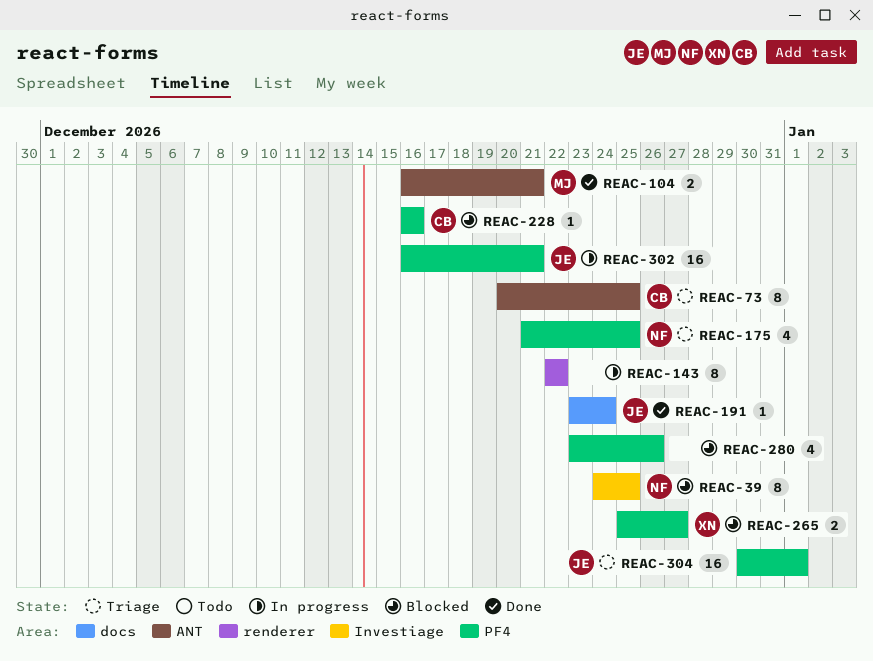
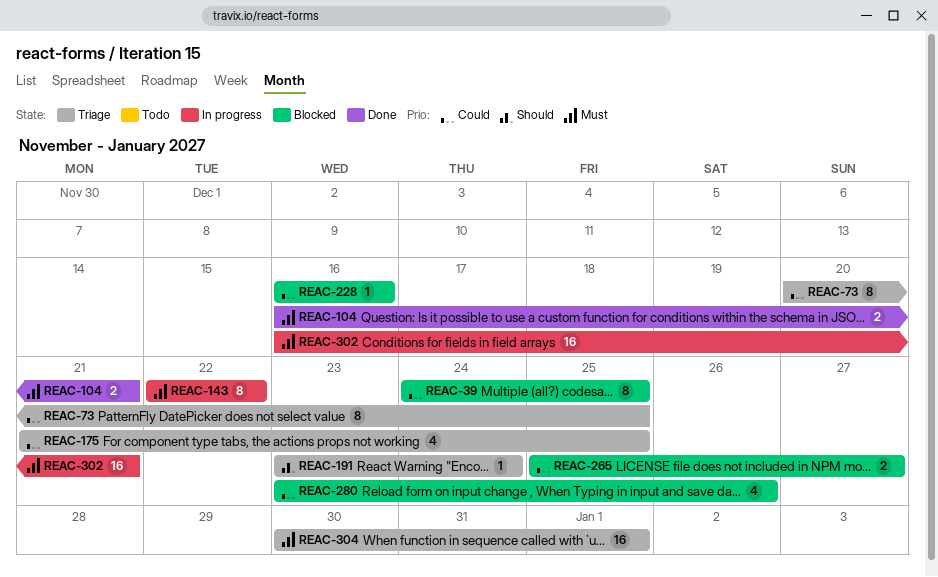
REAC-191, status: Done -> Triage

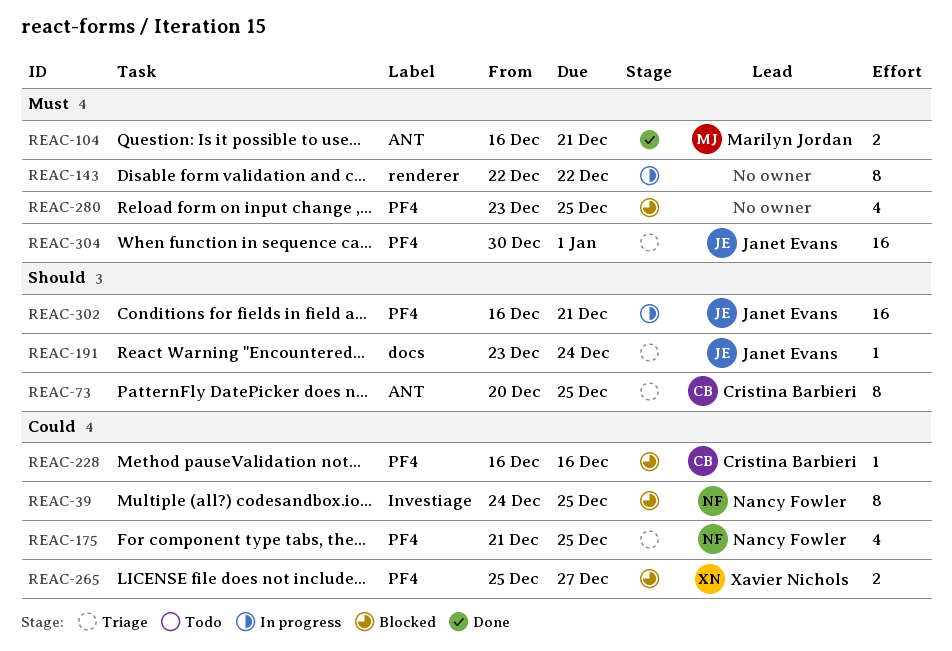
REAC-73, priority: Could -> Should
REAC-280, priority: Could -> Must
REAC-280, due: Dec 26 -> Dec 25
REAC-302, priority: Must -> Should

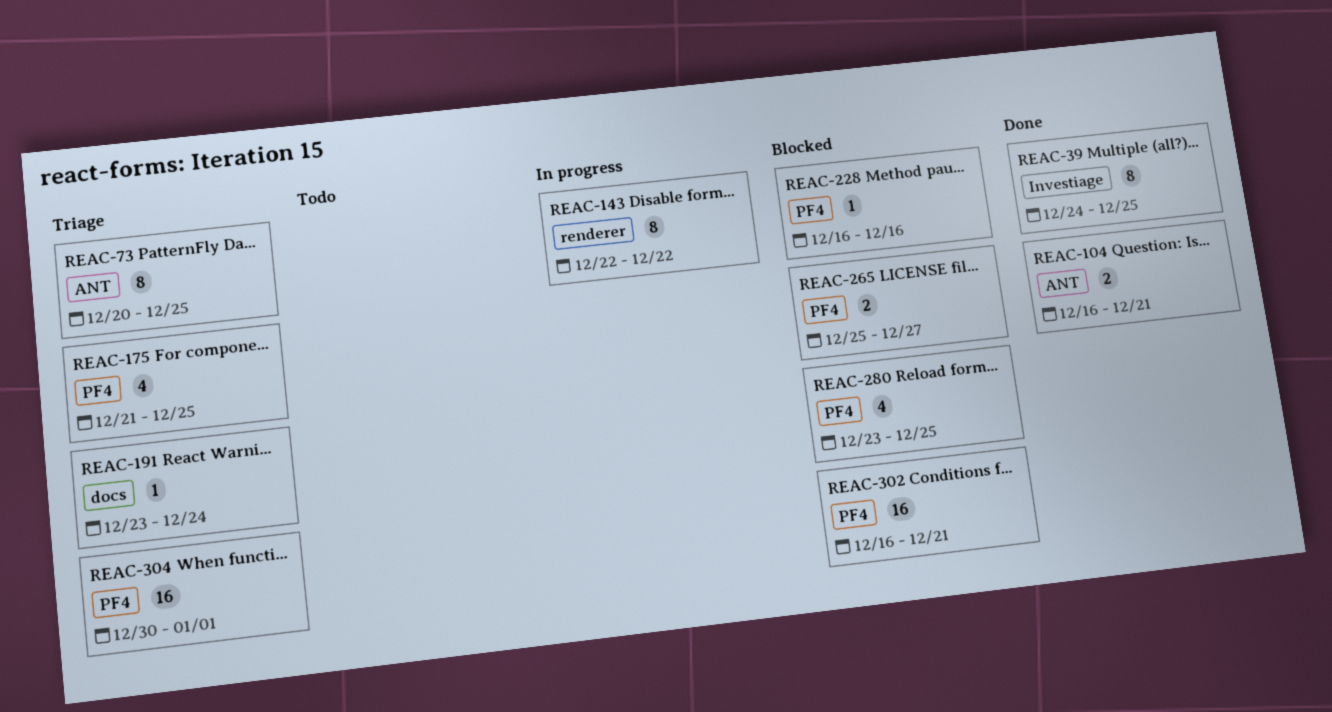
REAC-39, status: Blocked -> Done
REAC-302, status: In progress -> Blocked

